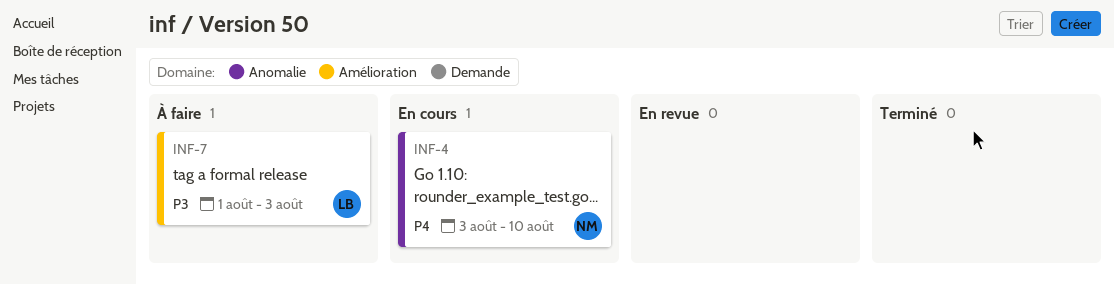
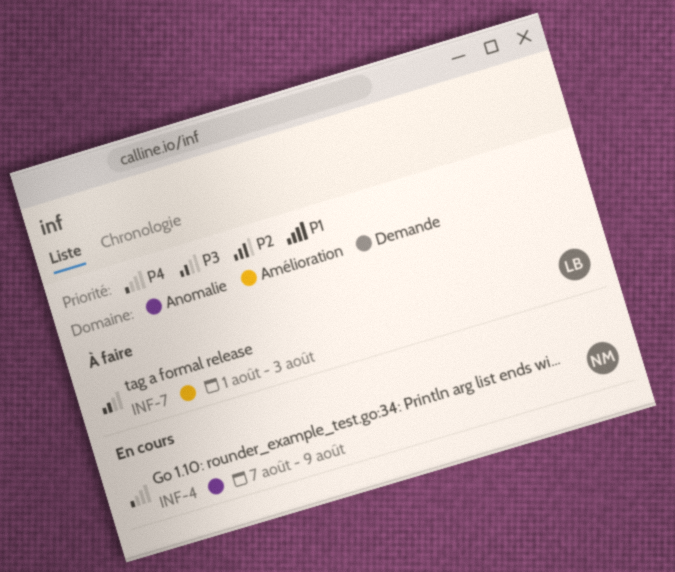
INF-4, start: Aug 3 -> Aug 7
INF-4, due: Aug 10 -> Aug 9

